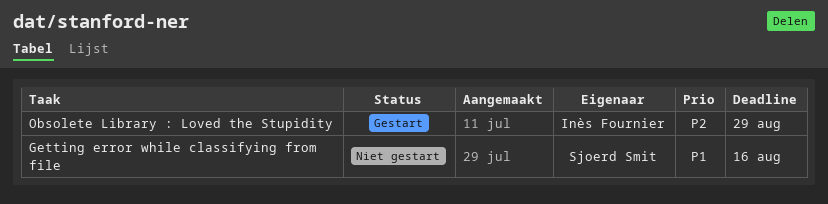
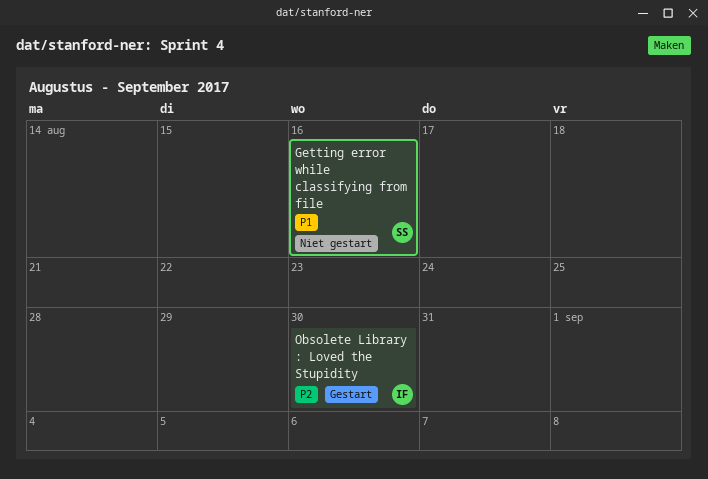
Obsolete Library : Loved the Stupidity, due: Aug 29 -> Aug 30

